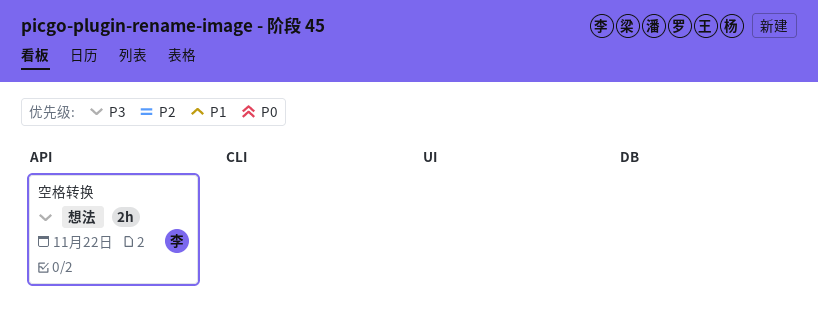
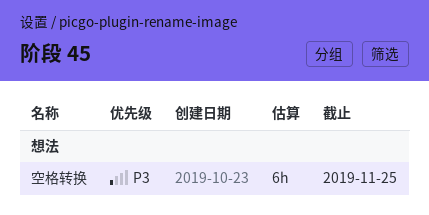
空格转换, estimate: 2h -> 6h
空格转换, due: Nov 22 -> Nov 25

